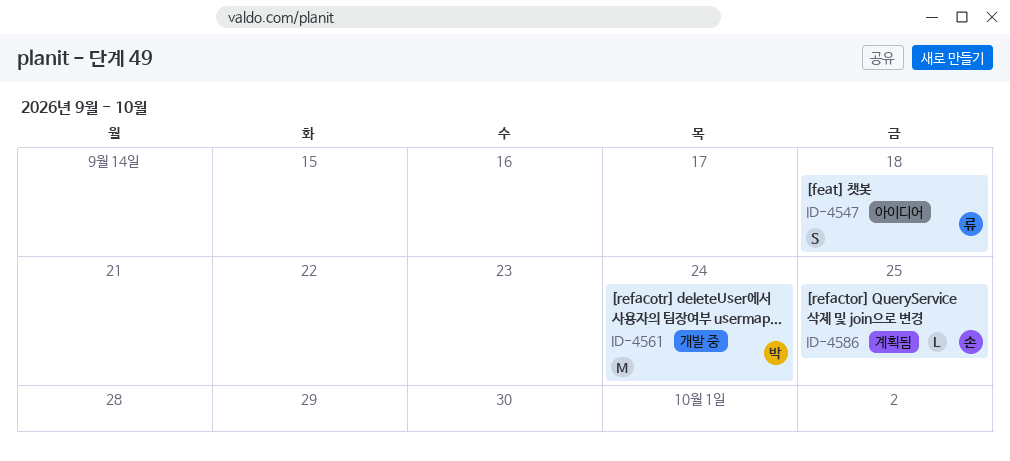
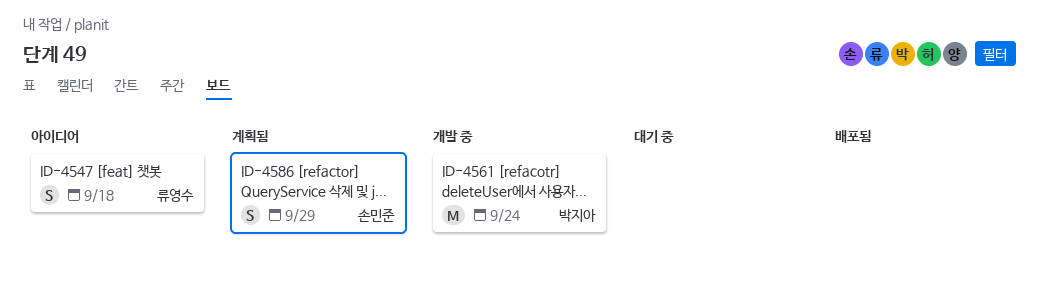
ID-4586, estimate: L -> S
ID-4586, due: Sep 25 -> Sep 29

